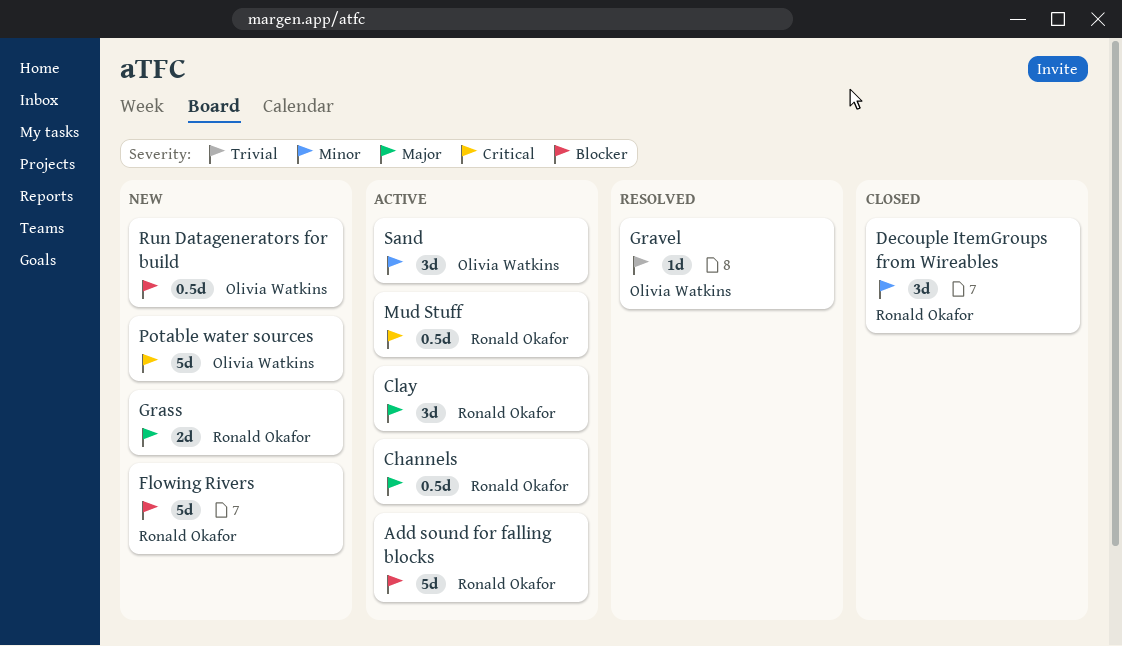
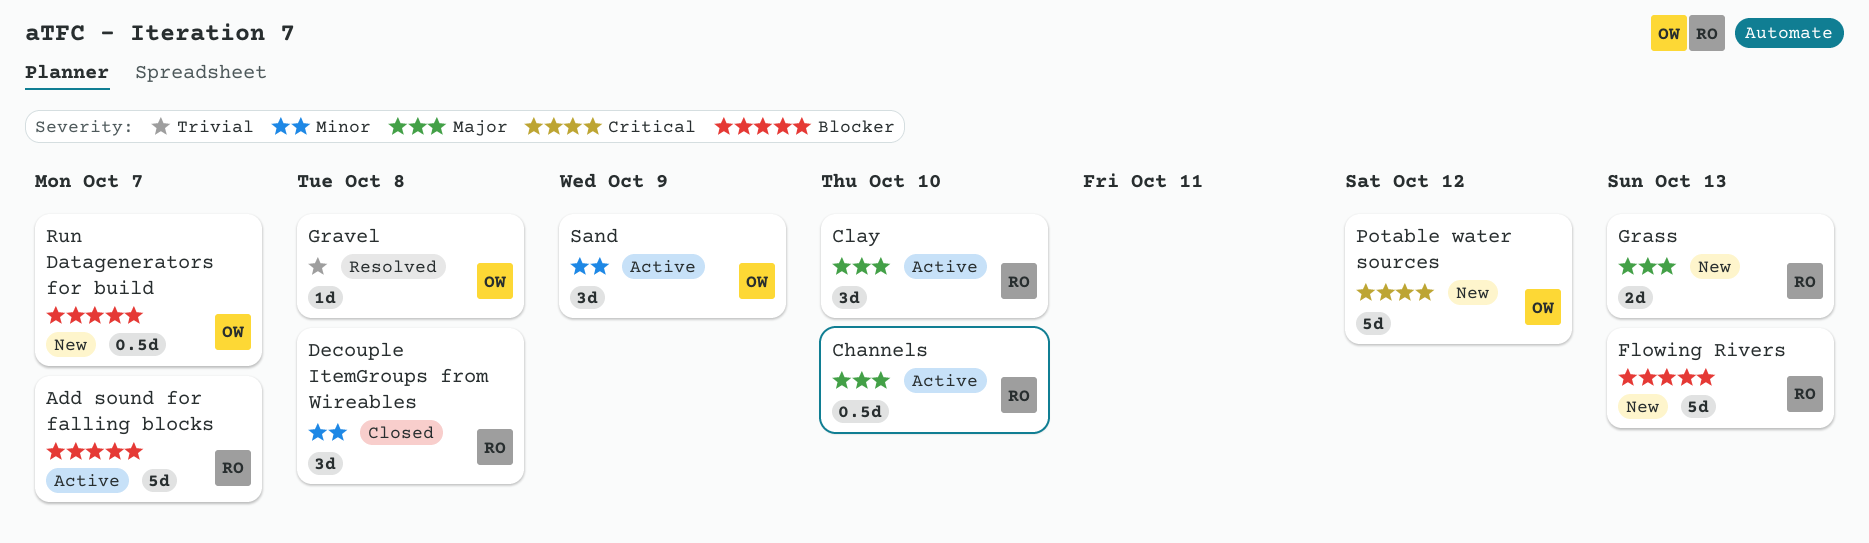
Mud Stuff: present -> none

